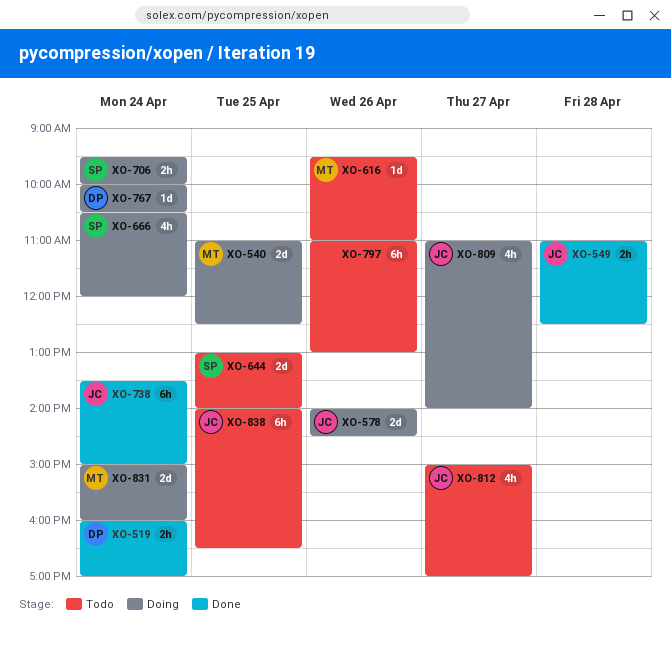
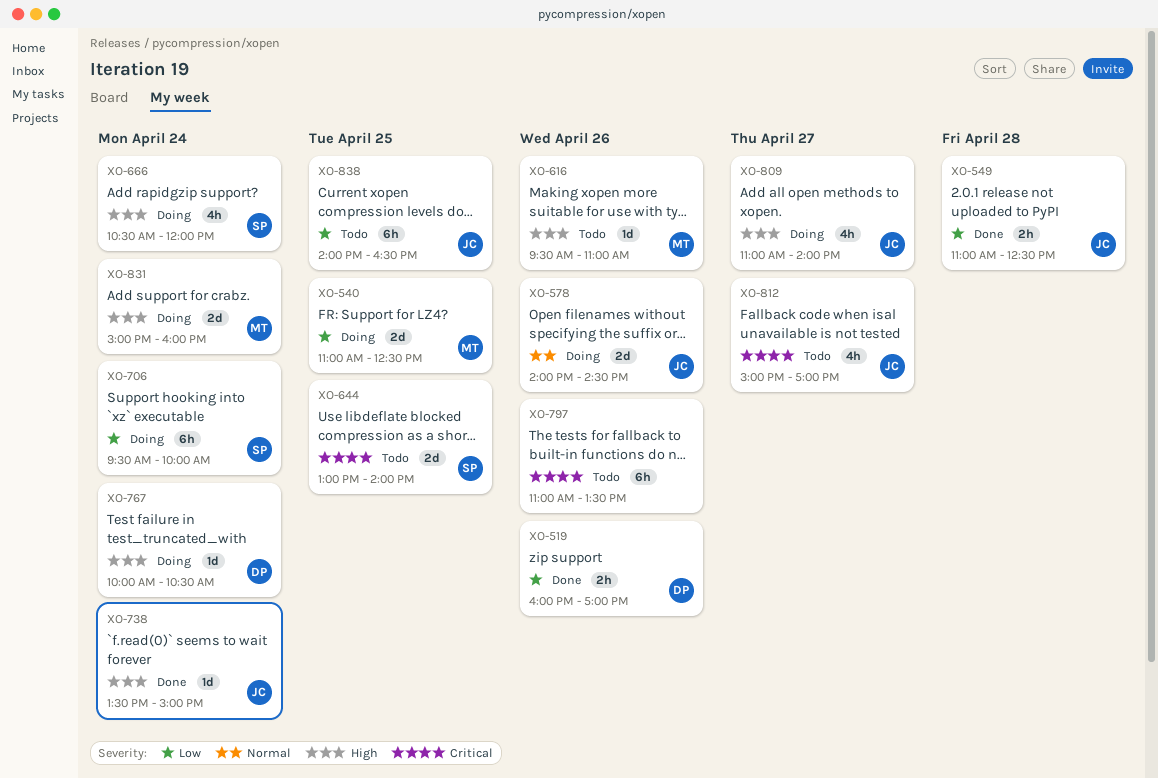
XO-519, day: Apr 24 -> Apr 26
XO-706, estimate: 2h -> 6h
XO-738, estimate: 6h -> 1d
XO-797, ends: 13:00 -> 13:30

